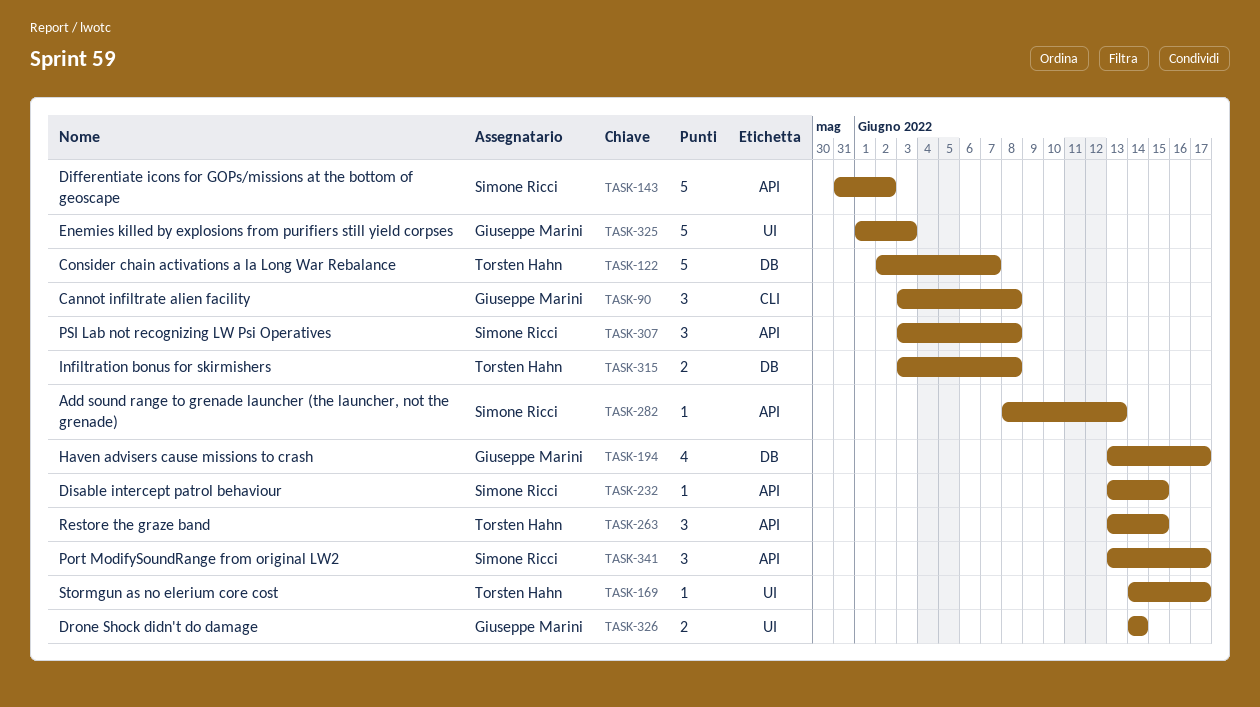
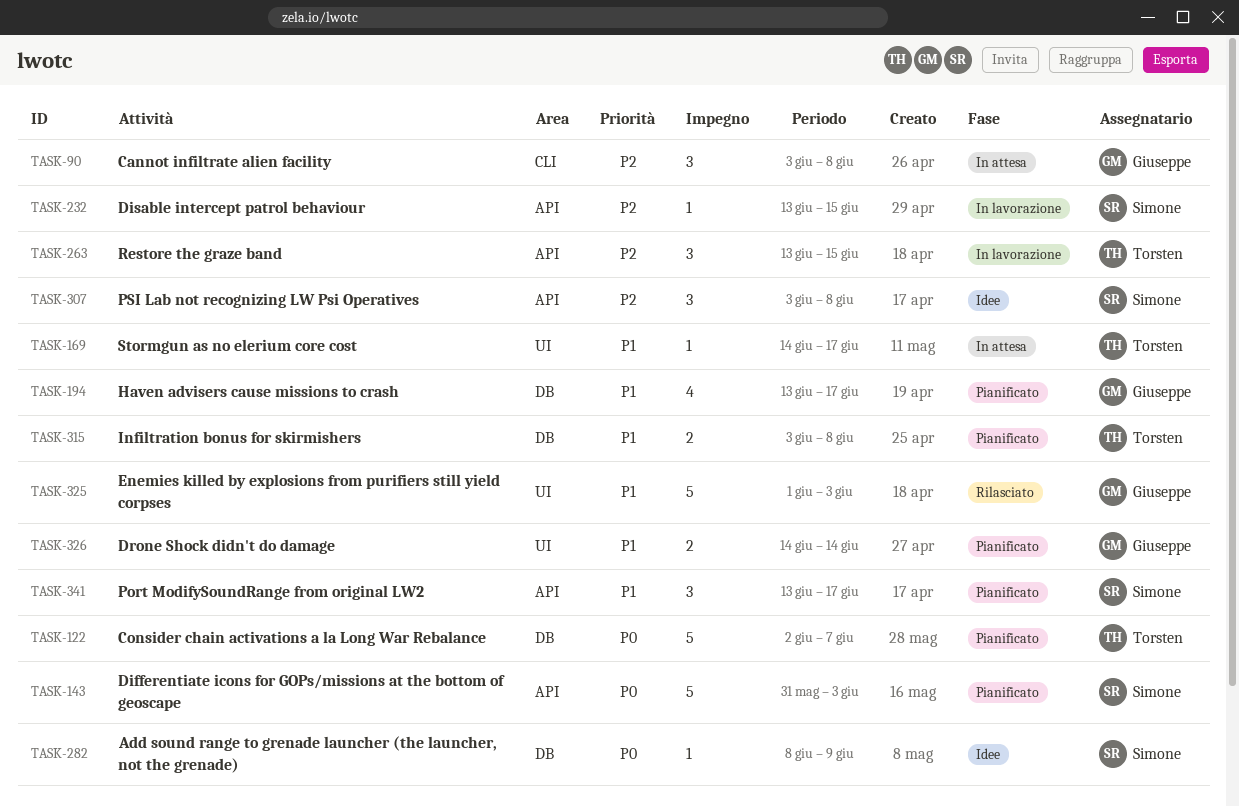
TASK-143, due: Jun 2 -> Jun 3
TASK-282, label: API -> DB
TASK-282, due: Jun 13 -> Jun 9

